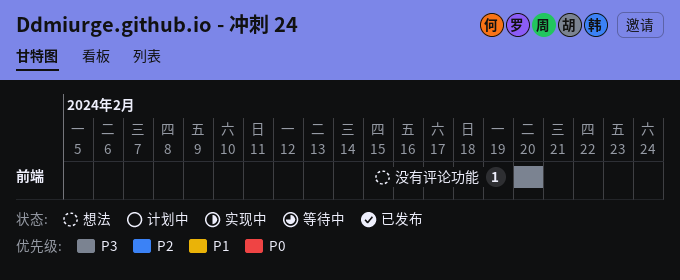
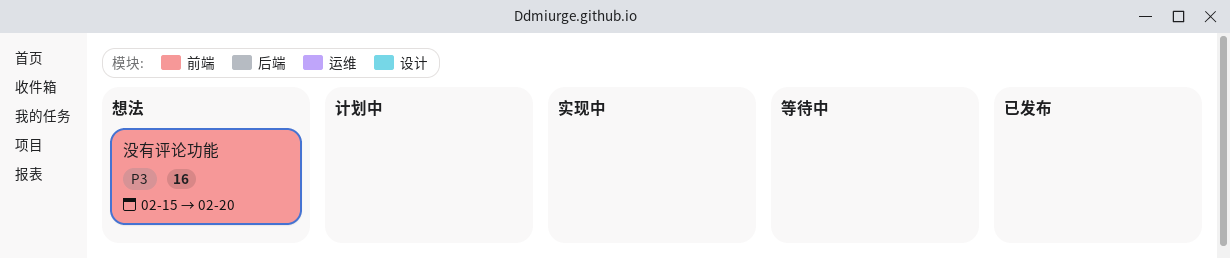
没有评论功能, estimate: 1 -> 16
没有评论功能, start: Feb 20 -> Feb 15

